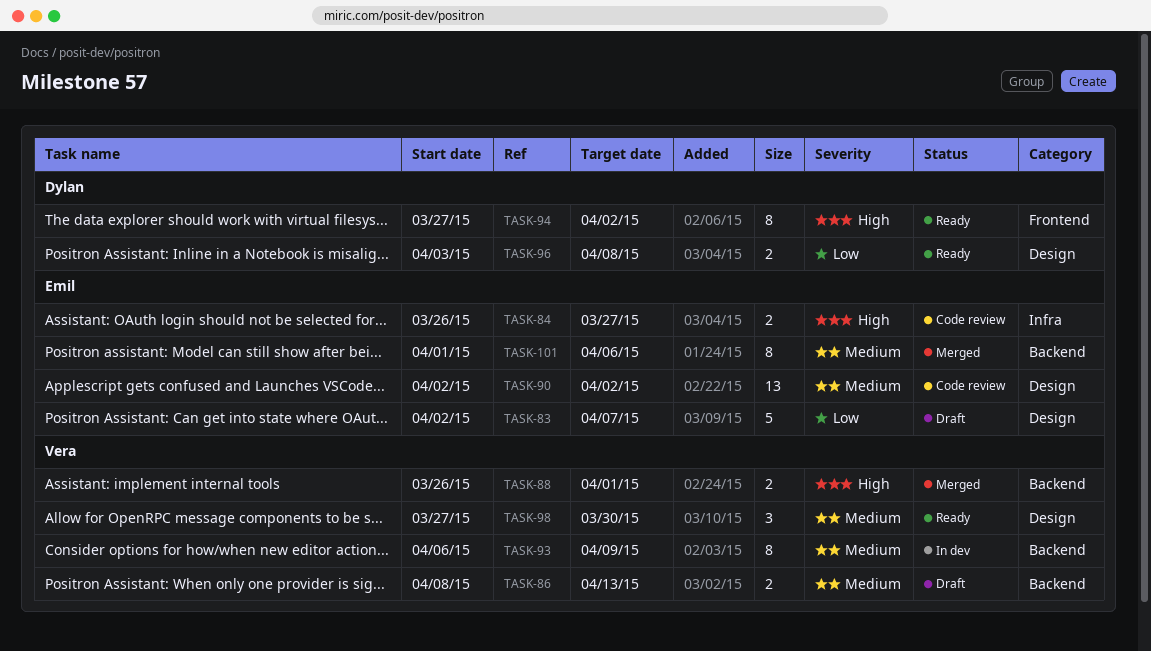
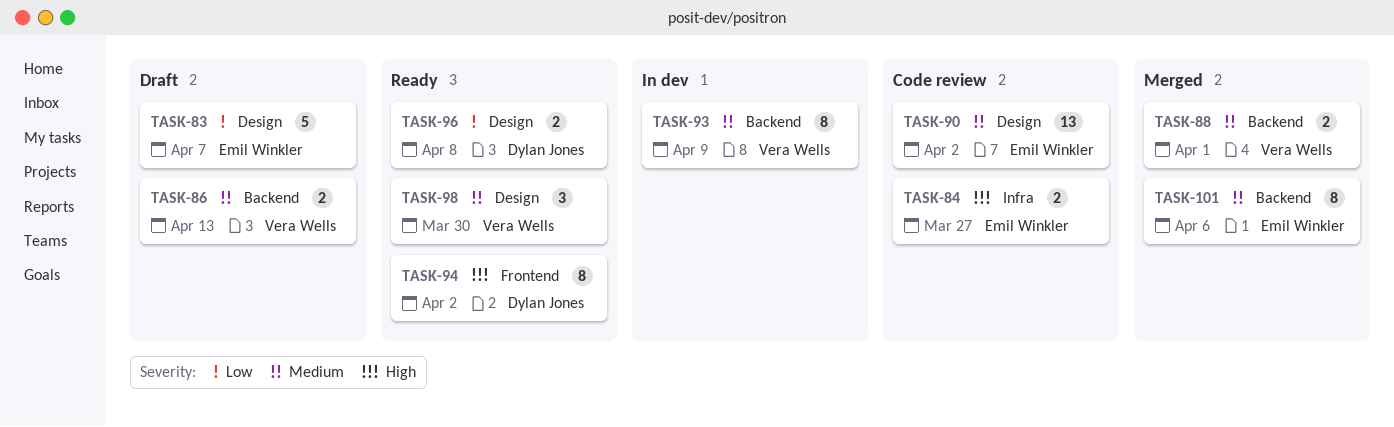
TASK-88, priority: High -> Medium

